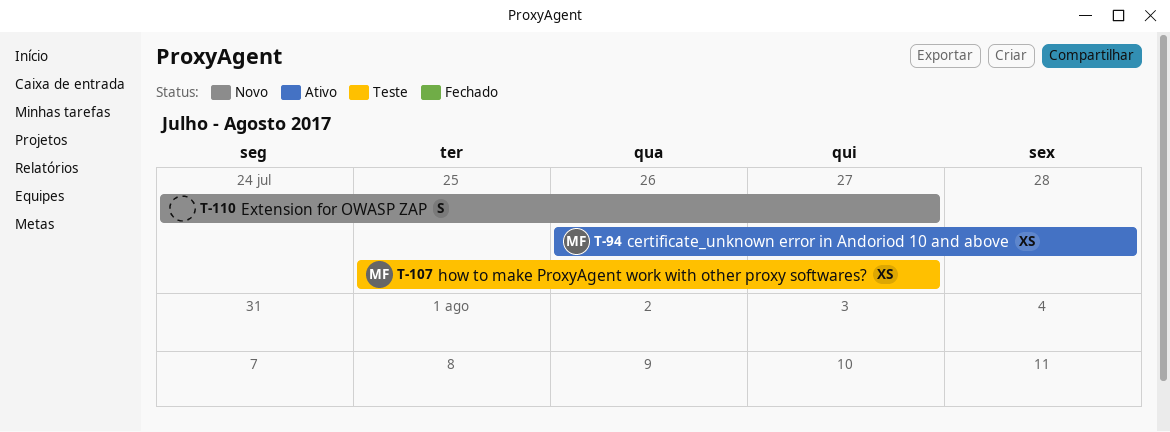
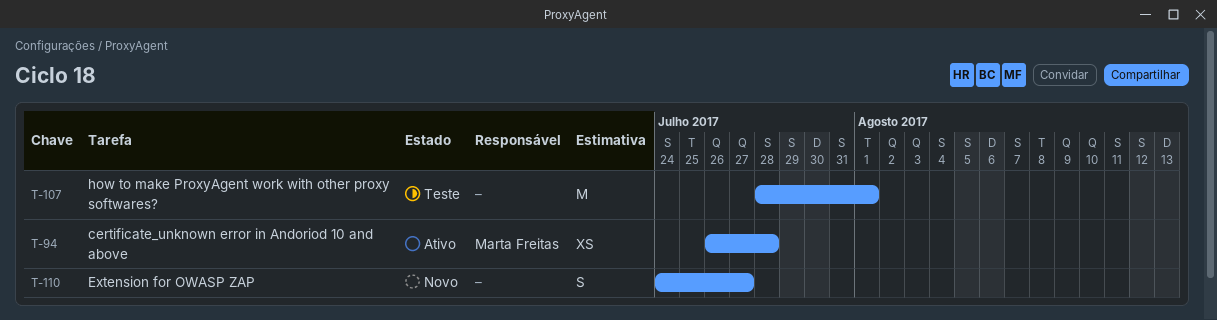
T-107, owner: Marta Freitas -> none
T-107, estimate: XS -> M
T-107, start: Jul 25 -> Jul 28
T-107, due: Jul 27 -> Aug 1

